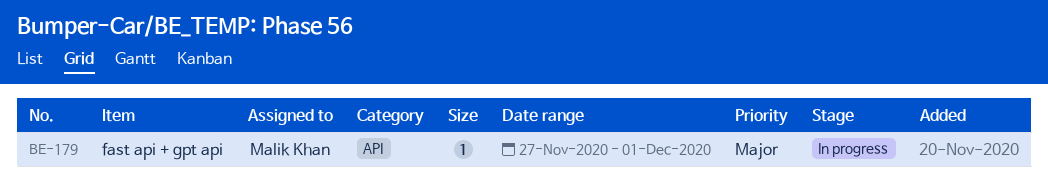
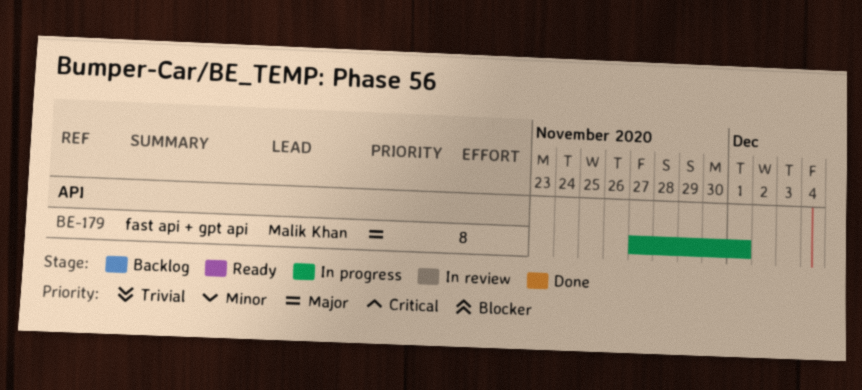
BE-179, estimate: 1 -> 8

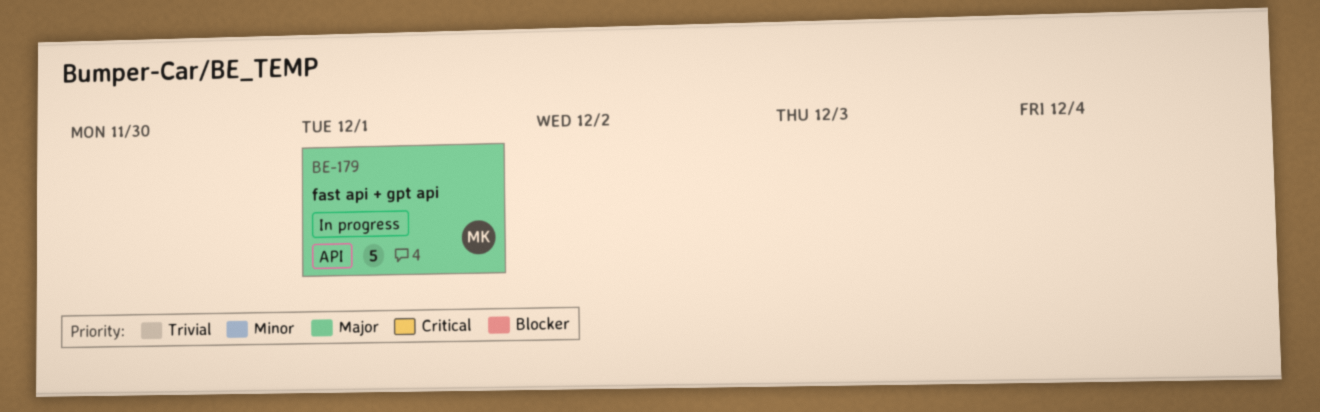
BE-179, estimate: 8 -> 5

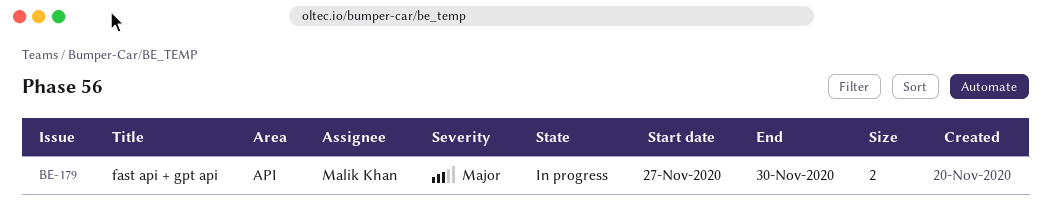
BE-179, estimate: 5 -> 2
BE-179, due: Dec 1 -> Nov 30

